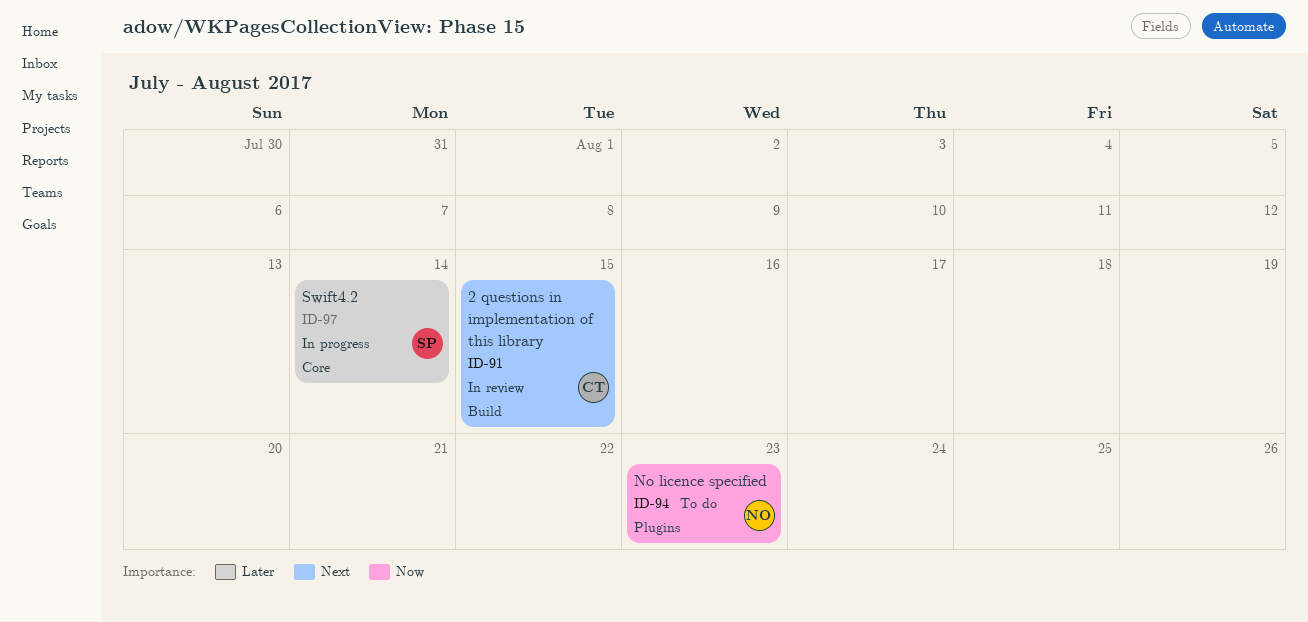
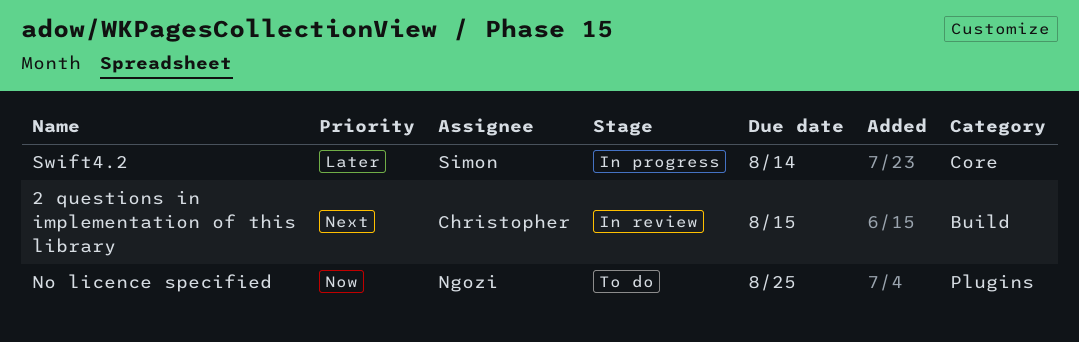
No licence specified, due: Aug 23 -> Aug 25

